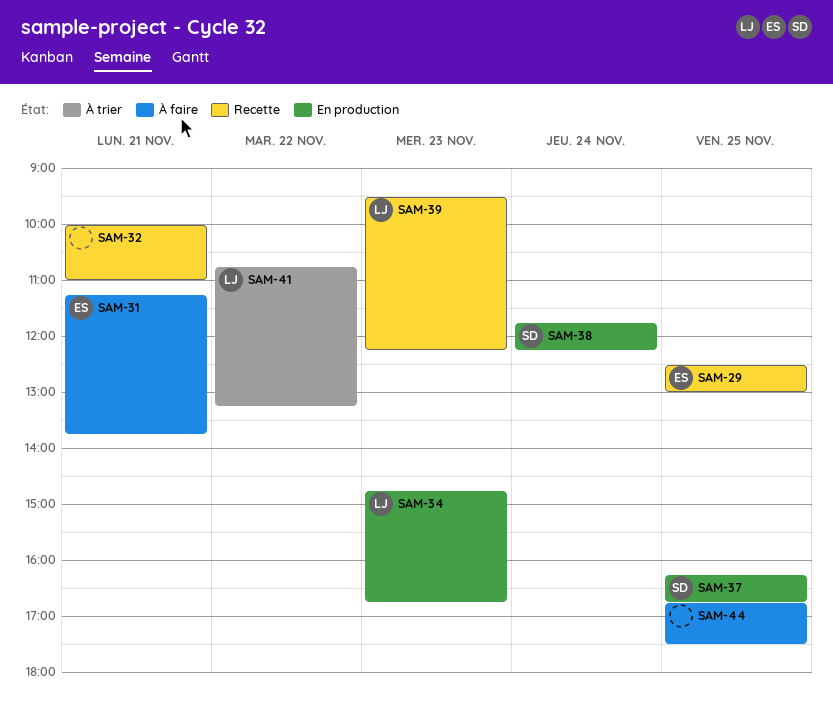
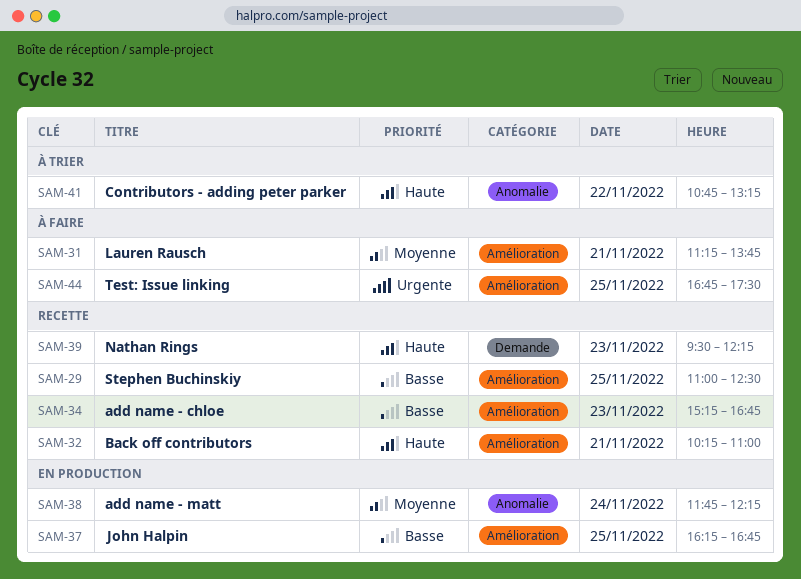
SAM-29, begins: 12:30 -> 11:00
SAM-29, ends: 13:00 -> 12:30
SAM-32, begins: 10:00 -> 10:15
SAM-34, status: En production -> Recette
SAM-34, begins: 14:45 -> 15:15

